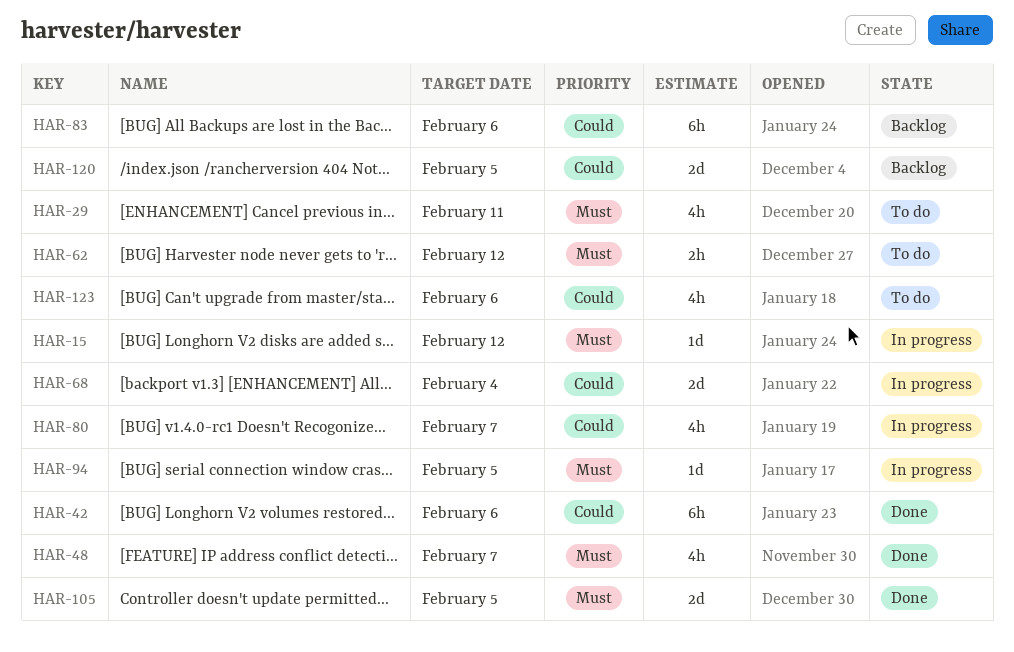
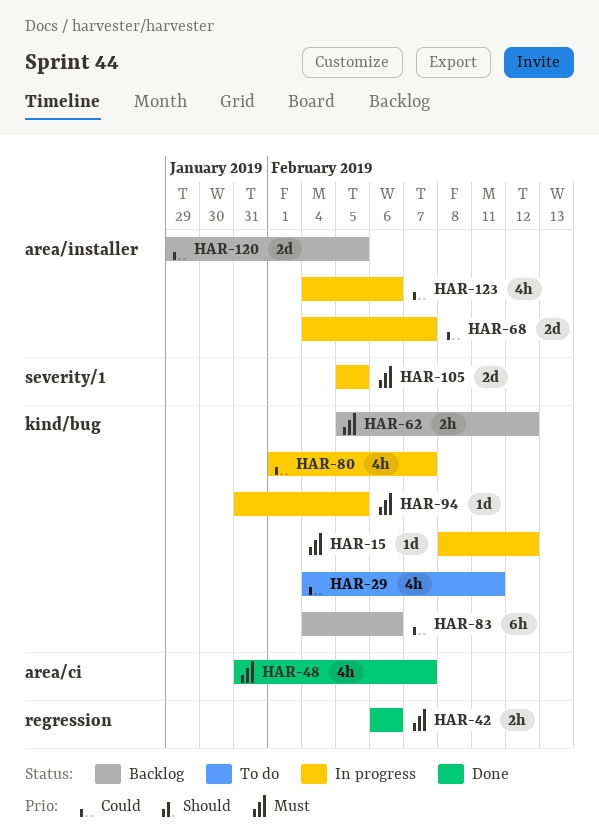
HAR-29, priority: Must -> Could
HAR-42, priority: Could -> Must
HAR-42, estimate: 6h -> 2h
HAR-62, status: To do -> Backlog
HAR-68, due: Feb 4 -> Feb 7
HAR-105, status: Done -> In progress
HAR-123, status: To do -> In progress

